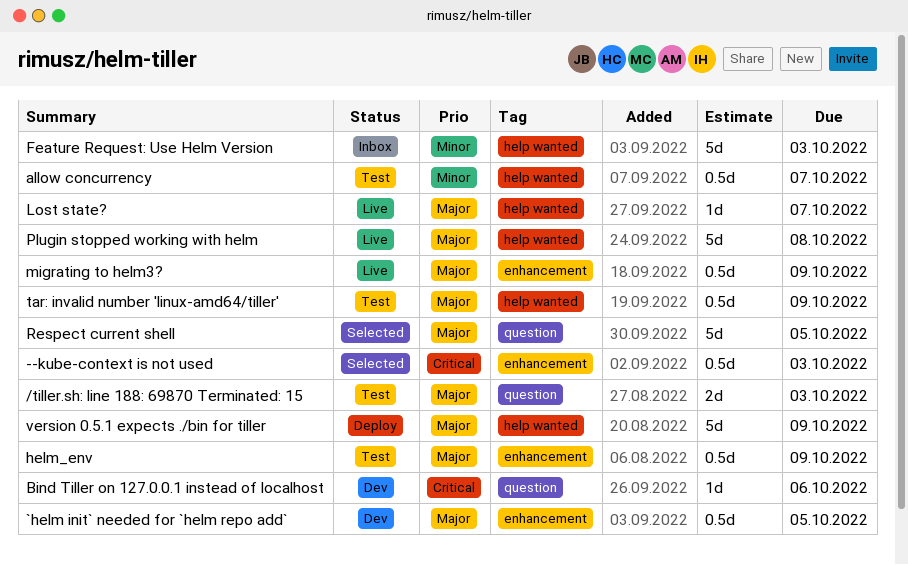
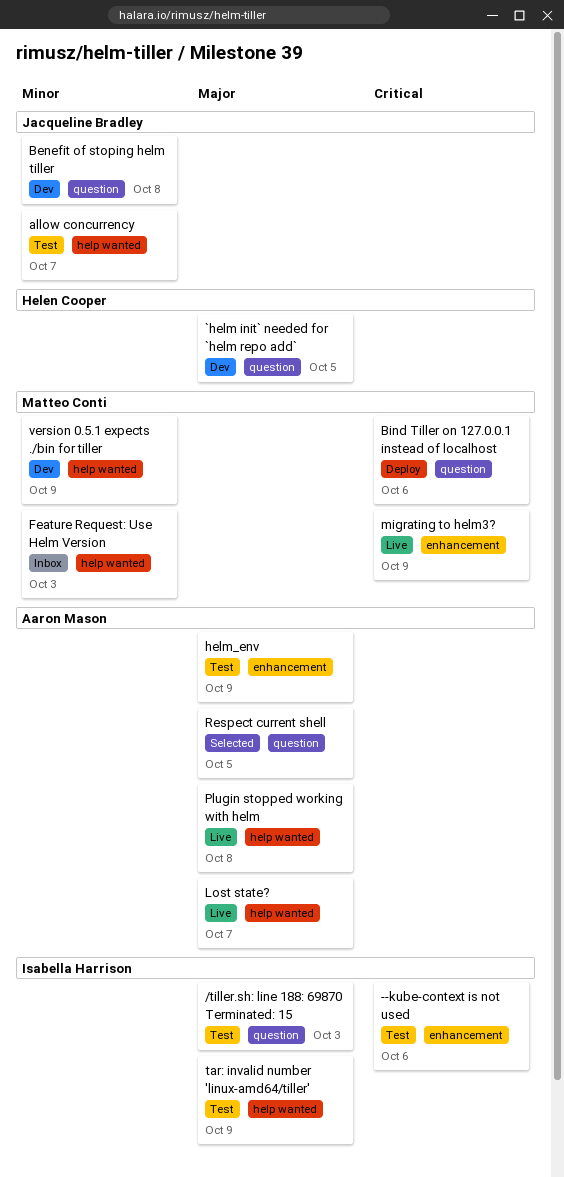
--kube-context is not used, status: Selected -> Test
--kube-context is not used, due: Oct 3 -> Oct 6
`helm init` needed for `helm repo add`, label: enhancement -> question
Benefit of stoping helm tiller: none -> present
Bind Tiller on 127.0.0.1 instead of localhost, status: Dev -> Deploy
migrating to helm3?, priority: Major -> Critical
version 0.5.1 expects ./bin for tiller, status: Deploy -> Dev
version 0.5.1 expects ./bin for tiller, priority: Major -> Minor

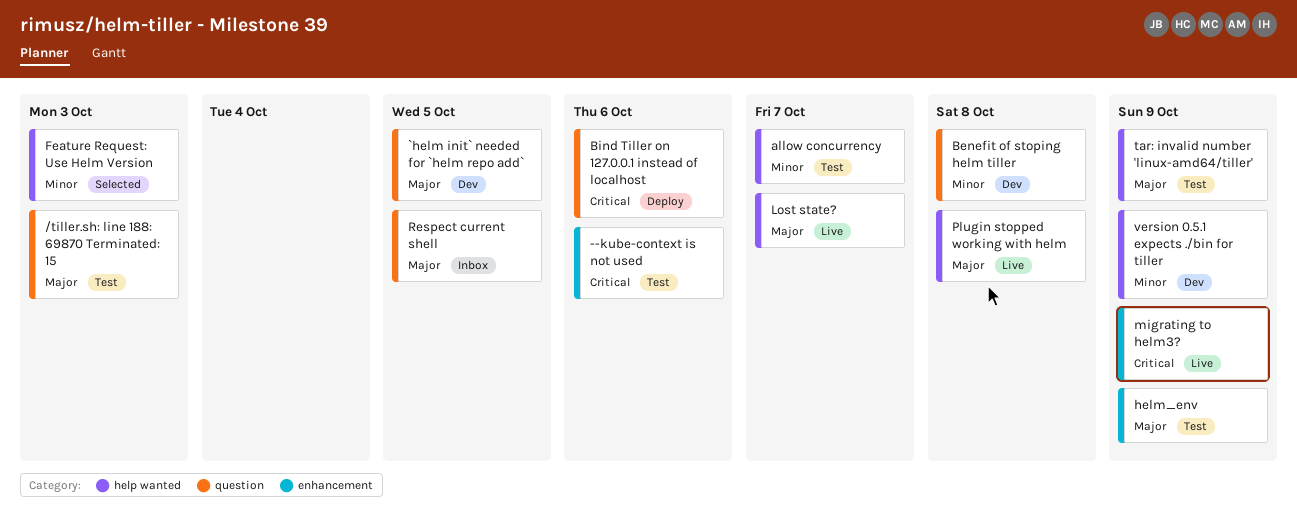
Feature Request: Use Helm Version, status: Inbox -> Selected
Respect current shell, status: Selected -> Inbox

